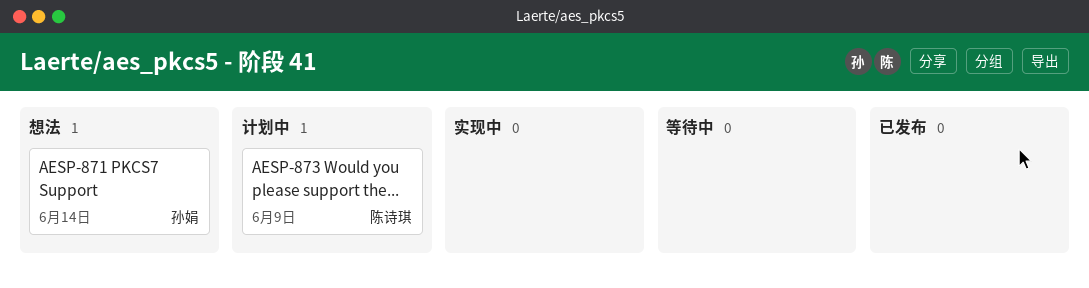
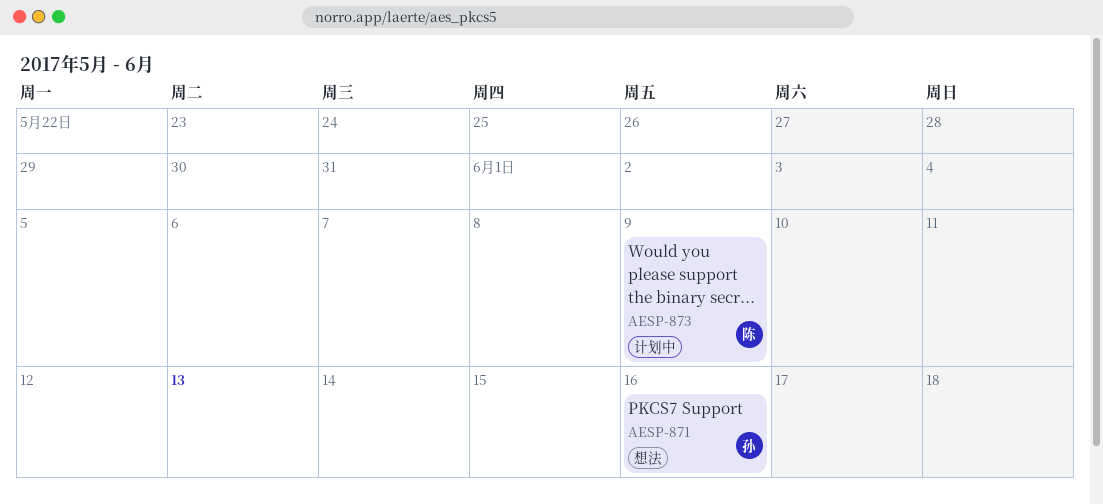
AESP-871, due: Jun 14 -> Jun 16

